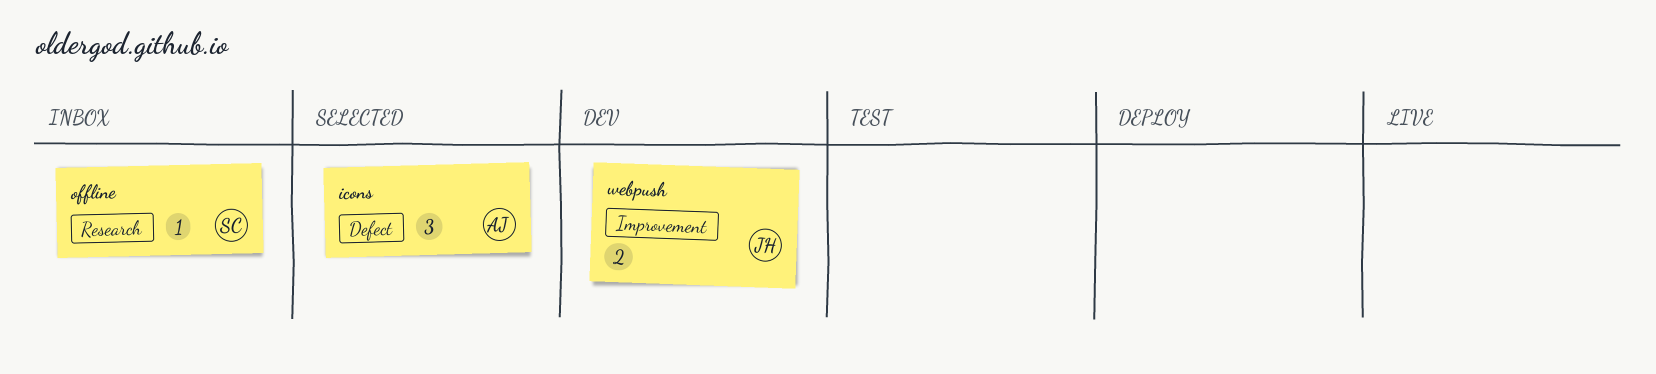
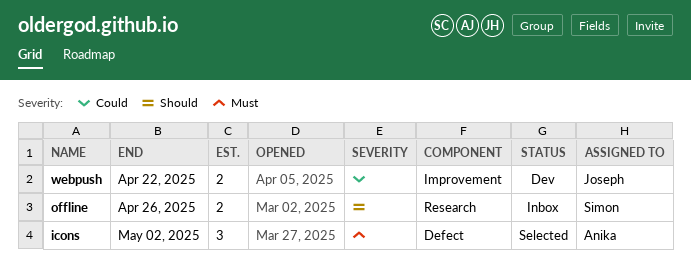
offline, estimate: 1 -> 2

